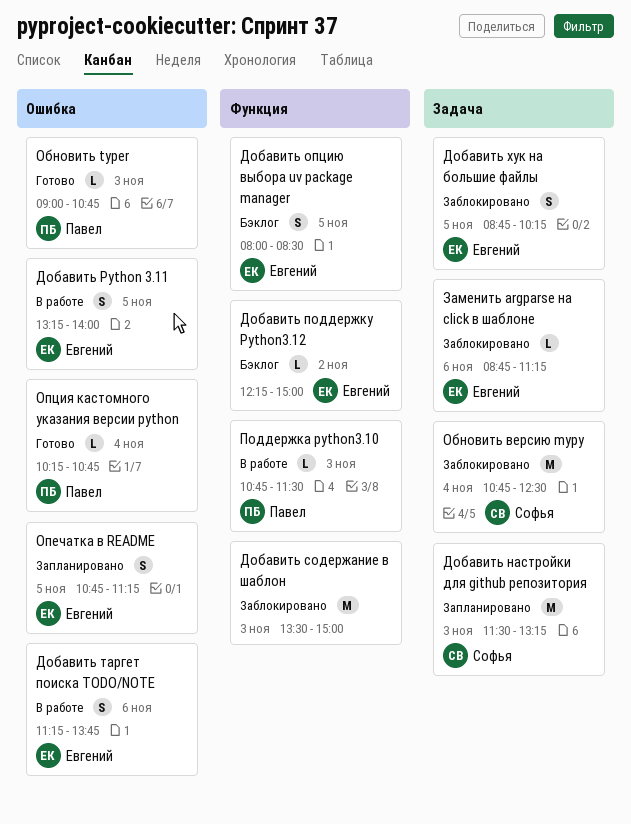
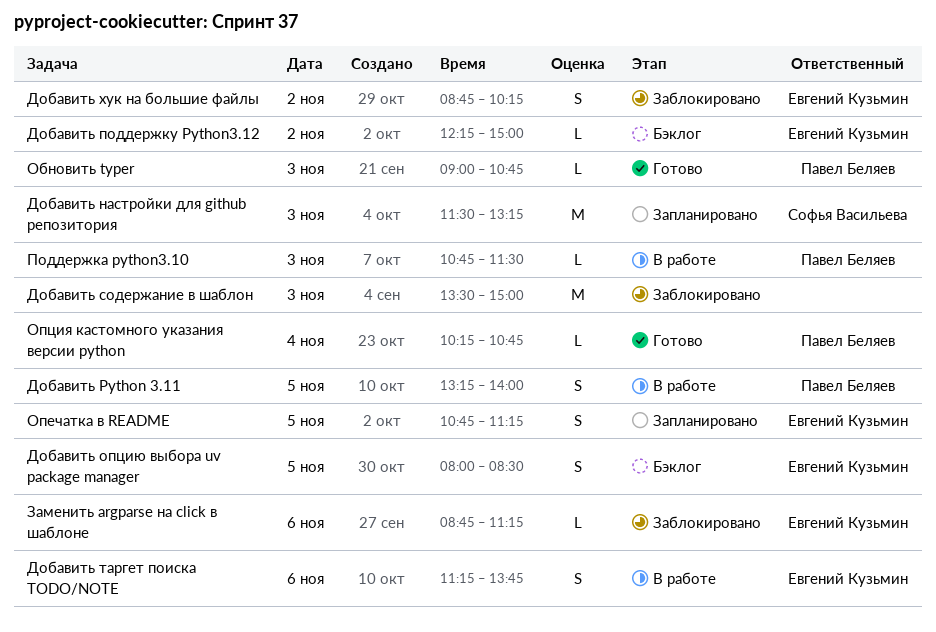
Добавить Python 3.11, owner: Евгений Кузьмин -> Павел Беляев
Добавить хук на большие файлы, day: Nov 5 -> Nov 2
Обновить версию mypy: present -> none

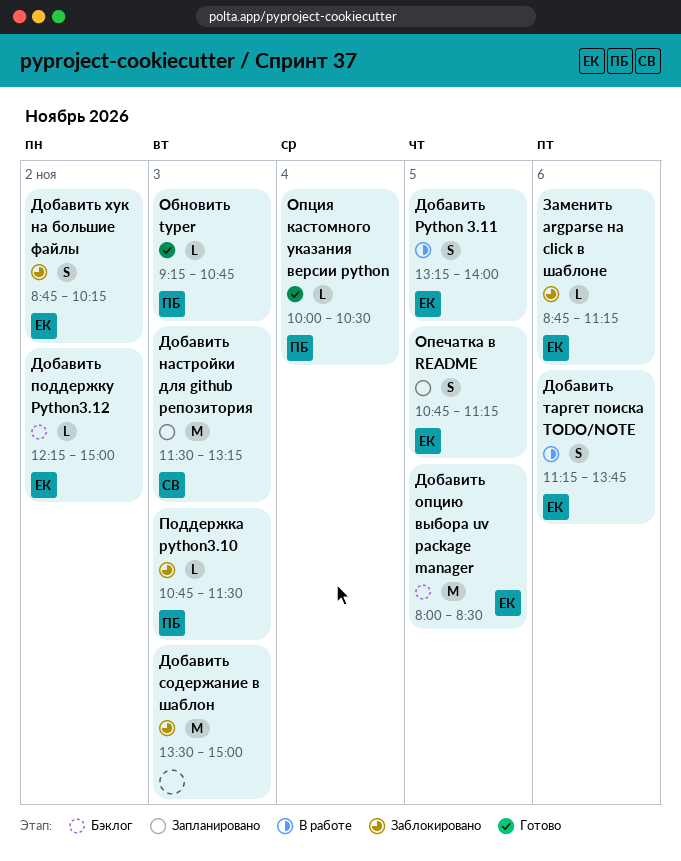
Добавить Python 3.11, owner: Павел Беляев -> Евгений Кузьмин
Добавить опцию выбора uv package manager, estimate: S -> M
Обновить typer, begins: 09:00 -> 09:15
Опция кастомного указания версии python, begins: 10:15 -> 10:00
Опция кастомного указания версии python, ends: 10:45 -> 10:30
Поддержка python3.10, status: В работе -> Заблокировано

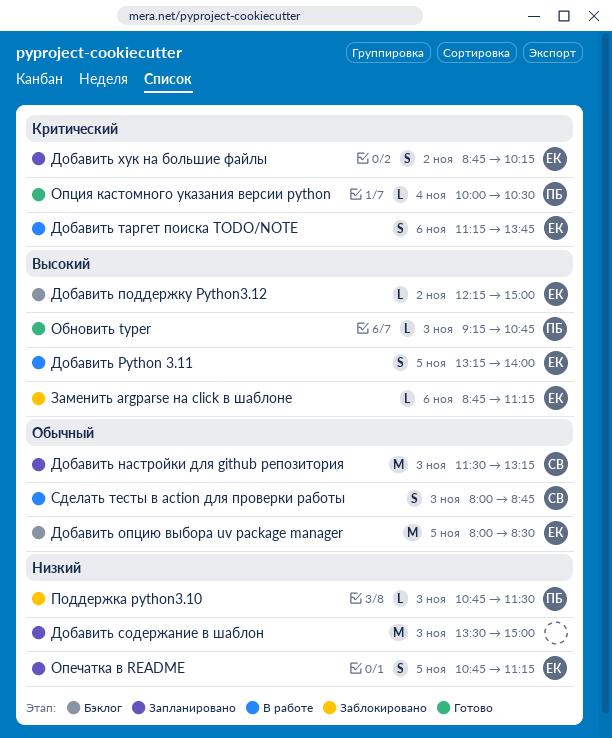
Добавить содержание в шаблон, status: Заблокировано -> Запланировано
Добавить хук на большие файлы, status: Заблокировано -> Запланировано
Сделать тесты в action для проверки работы: none -> present

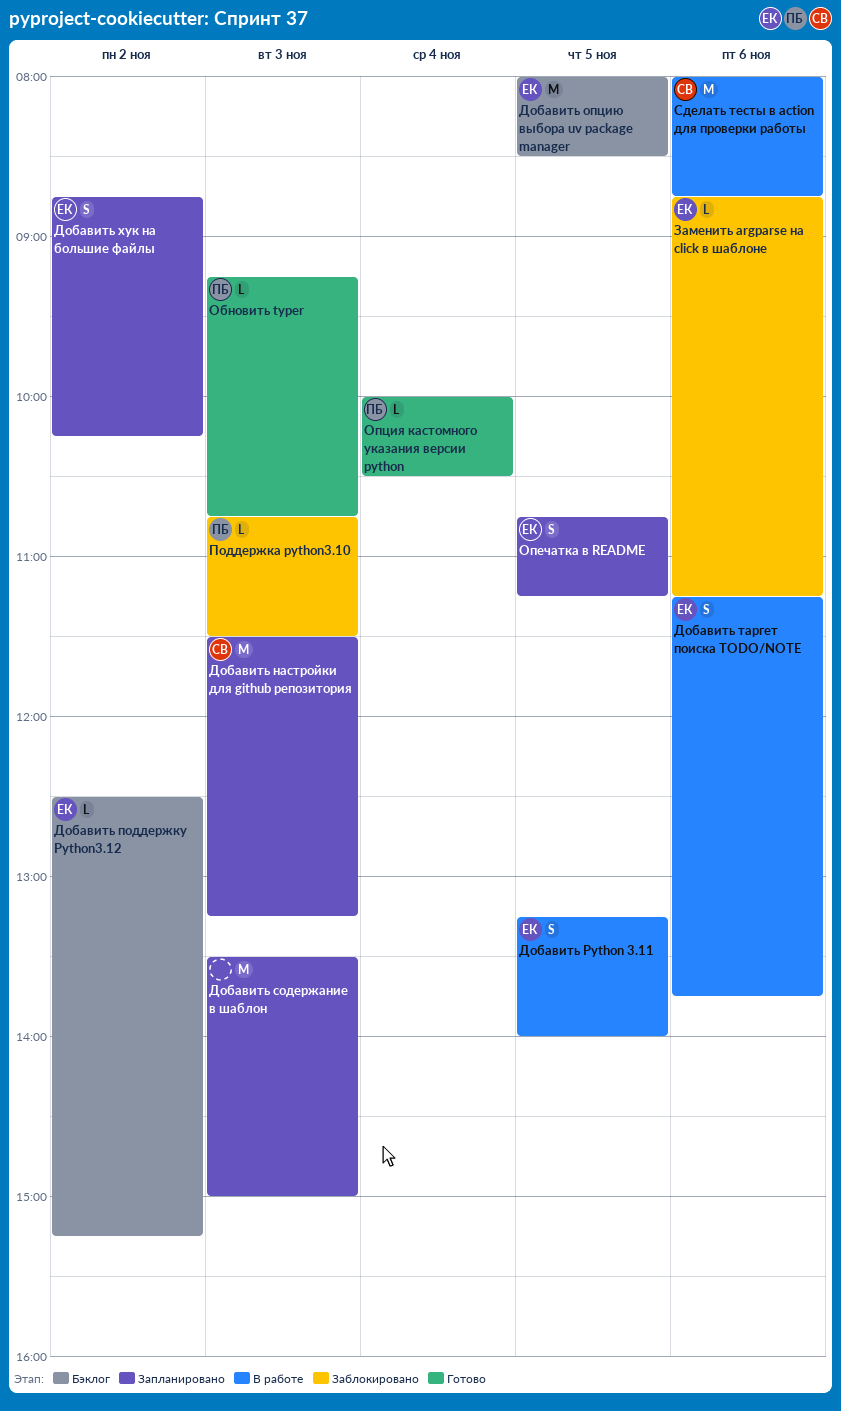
Добавить поддержку Python3.12, begins: 12:15 -> 12:30
Добавить поддержку Python3.12, ends: 15:00 -> 15:15
Сделать тесты в action для проверки работы, estimate: S -> M
Сделать тесты в action для проверки работы, day: Nov 3 -> Nov 6

